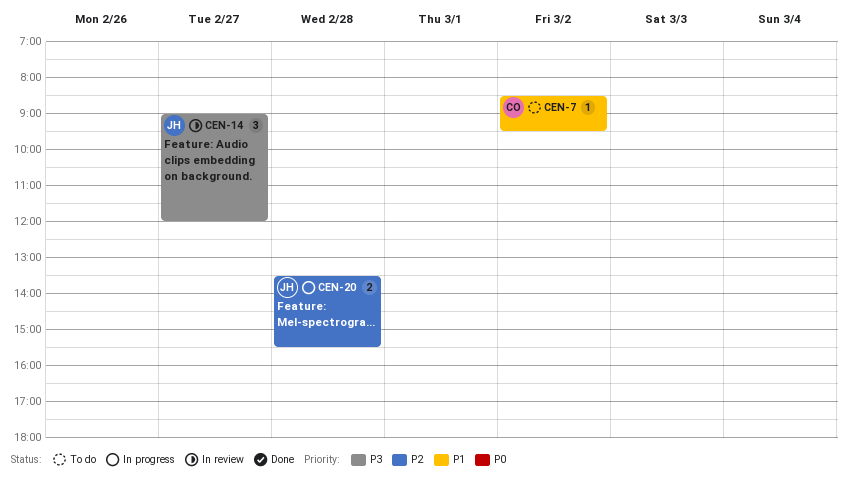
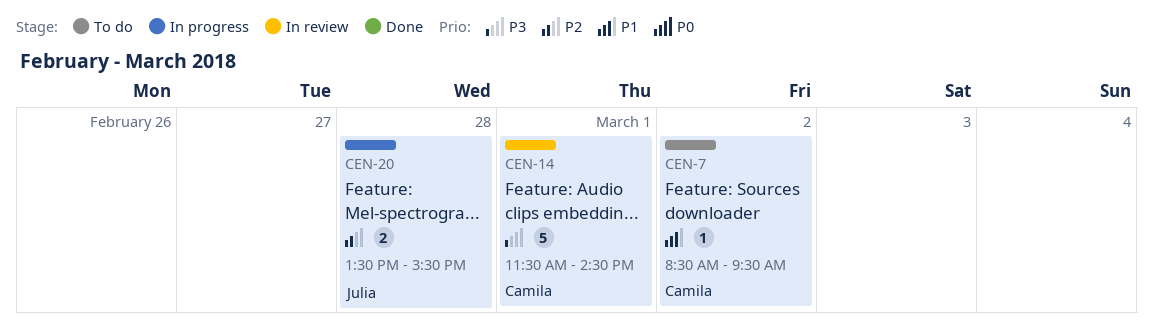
CEN-14, owner: Julia -> Camila
CEN-14, estimate: 3 -> 5
CEN-14, day: Feb 27 -> Mar 1
CEN-14, begins: 09:00 -> 11:30
CEN-14, ends: 12:00 -> 14:30

